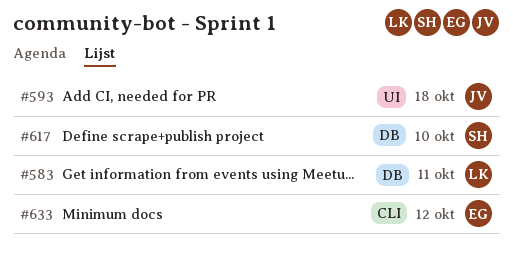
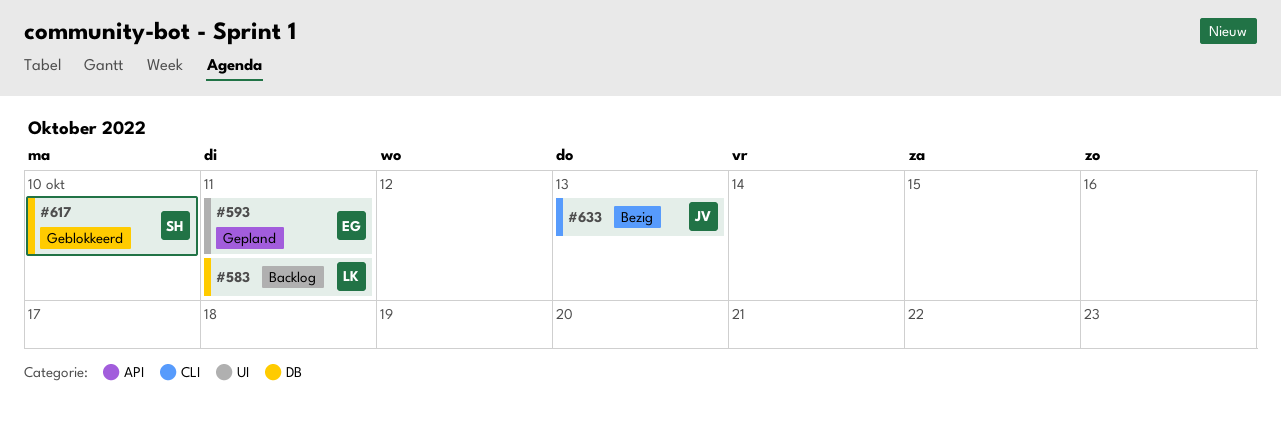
#593, owner: JV -> EG
#593, due: Oct 18 -> Oct 11
#633, owner: EG -> JV
#633, due: Oct 12 -> Oct 13

